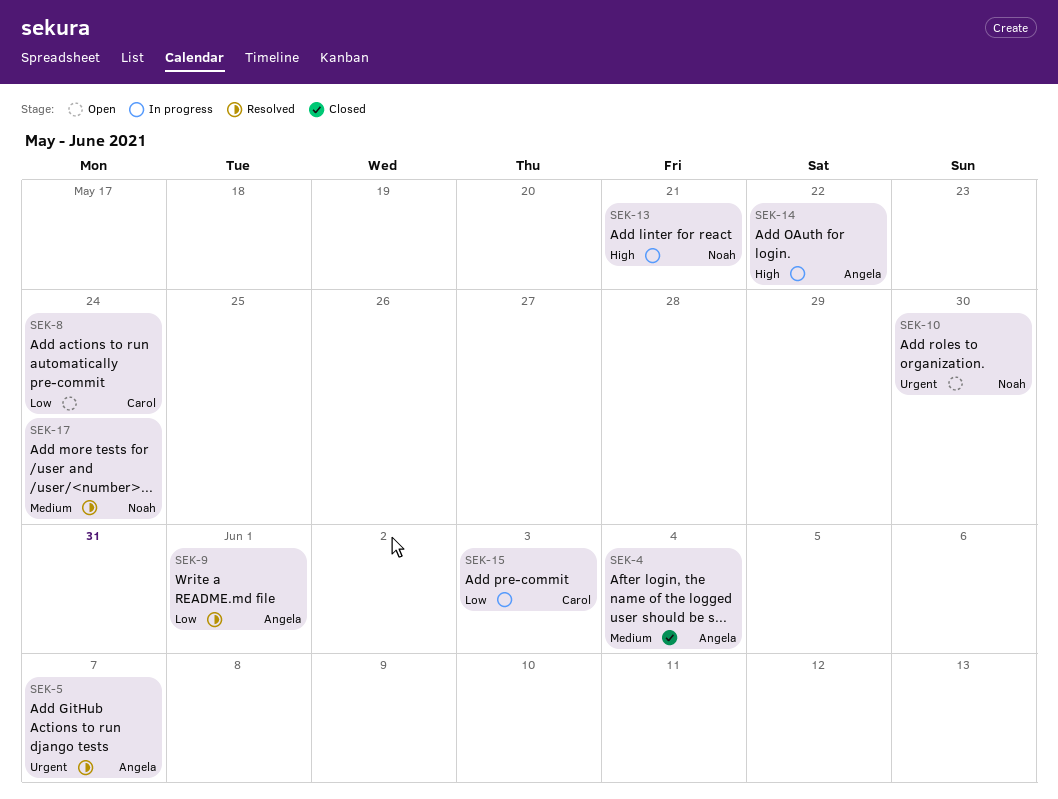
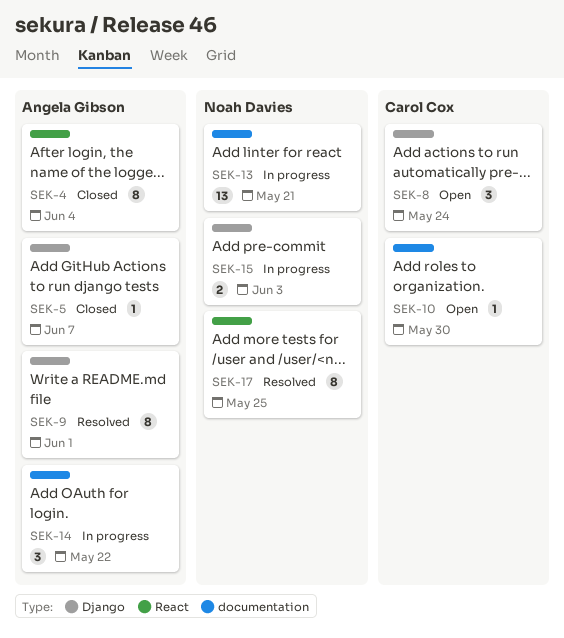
SEK-5, status: Resolved -> Closed
SEK-10, owner: Noah Davies -> Carol Cox
SEK-15, owner: Carol Cox -> Noah Davies
SEK-17, due: May 24 -> May 25

